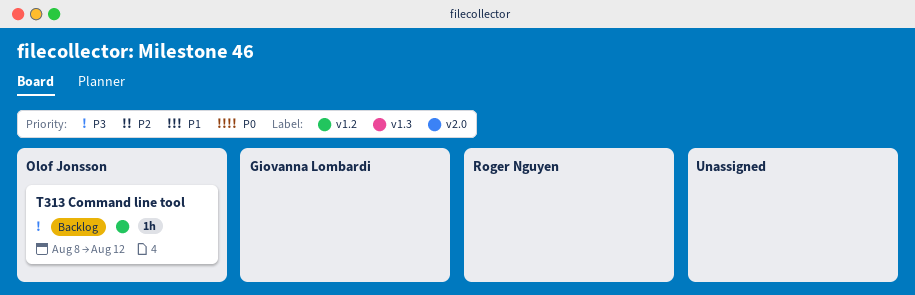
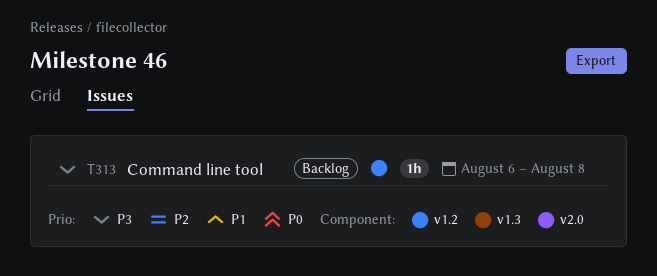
T313, start: Aug 8 -> Aug 6
T313, due: Aug 12 -> Aug 8

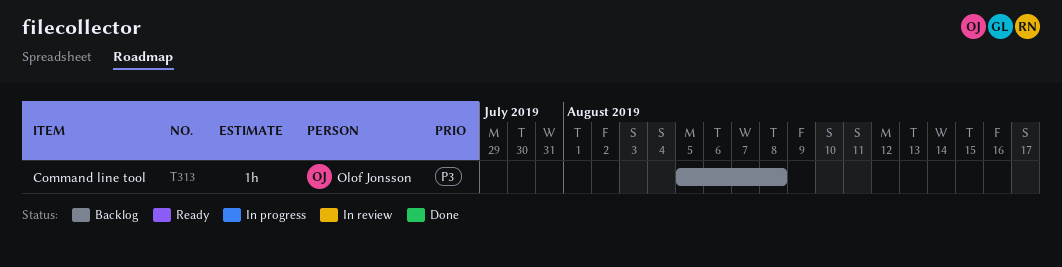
T313, start: Aug 6 -> Aug 5

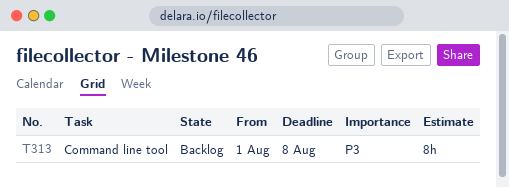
T313, estimate: 1h -> 8h
T313, start: Aug 5 -> Aug 1

